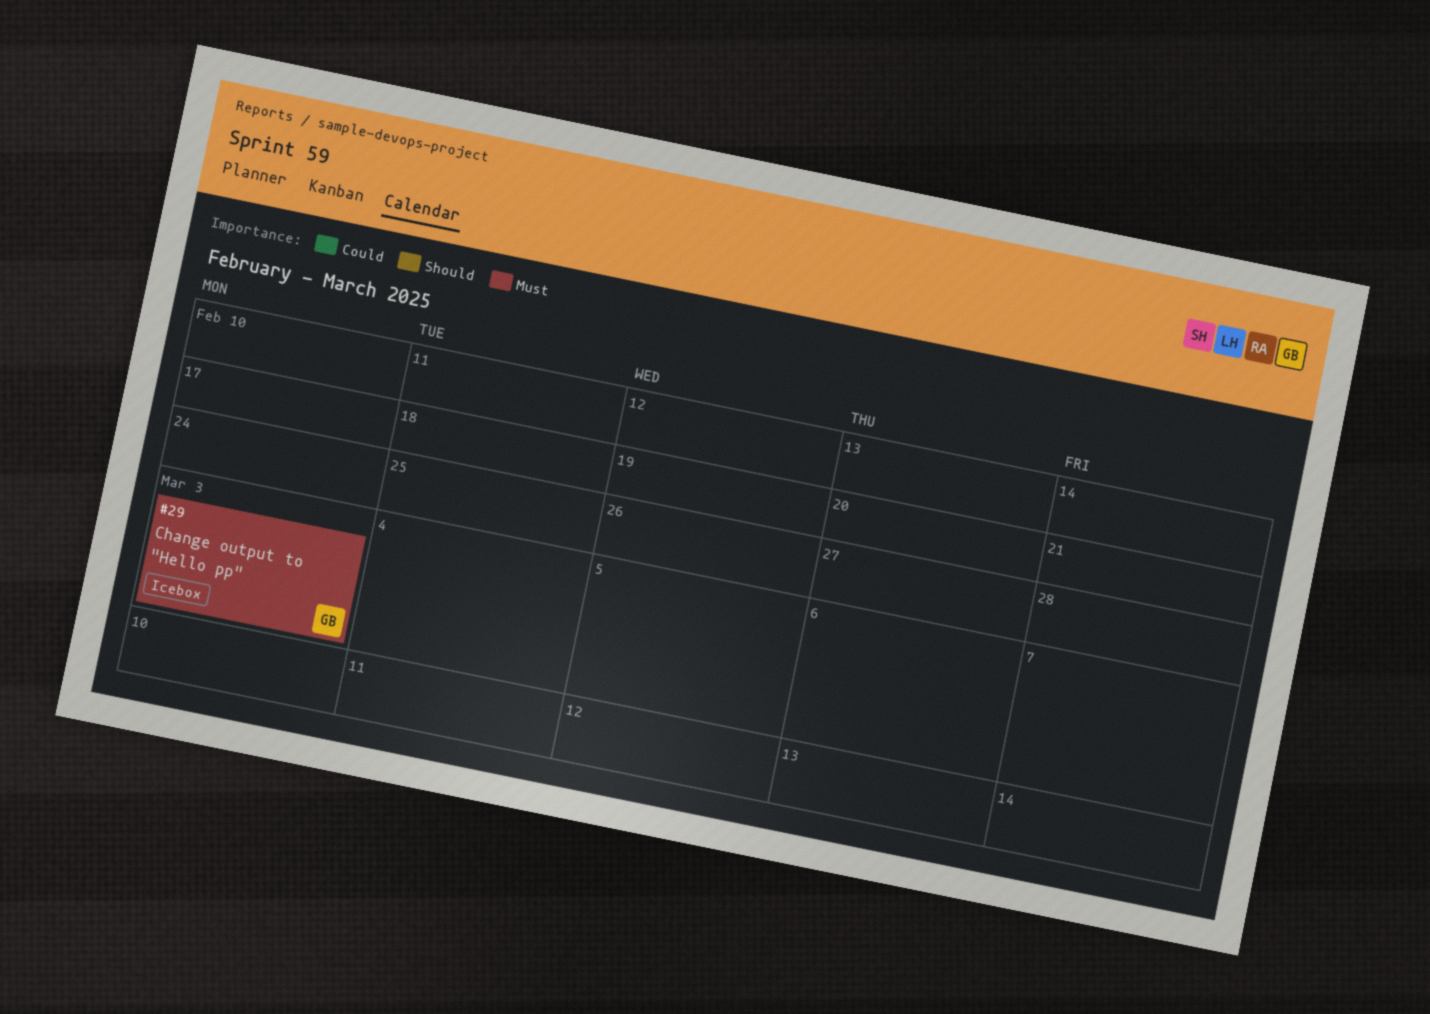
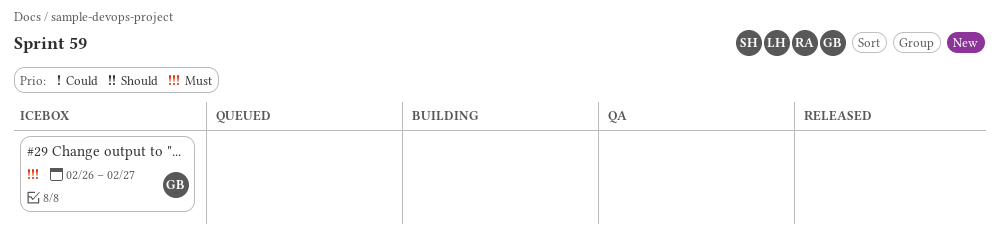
#29, due: Mar 3 -> Feb 27

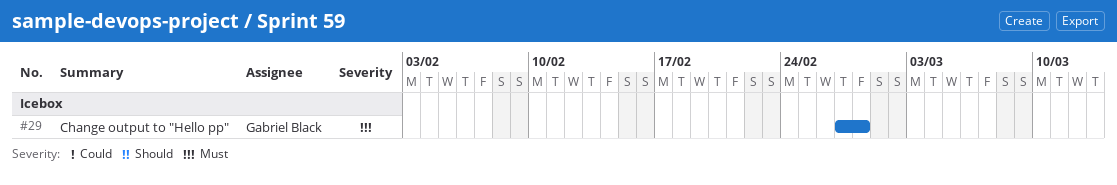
#29, start: Feb 26 -> Feb 27
#29, due: Feb 27 -> Feb 28

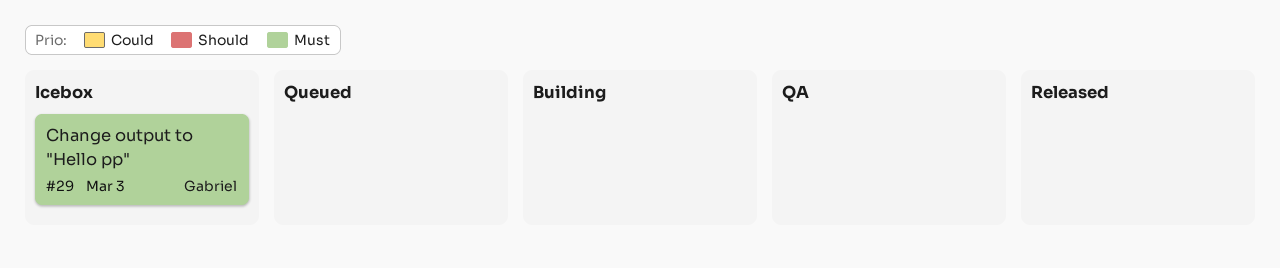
#29, due: Feb 28 -> Mar 3

